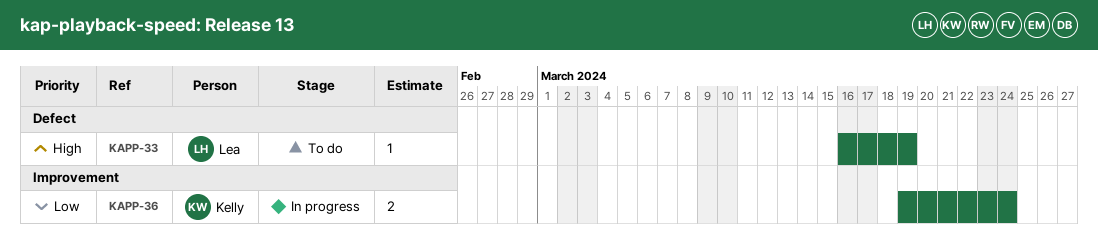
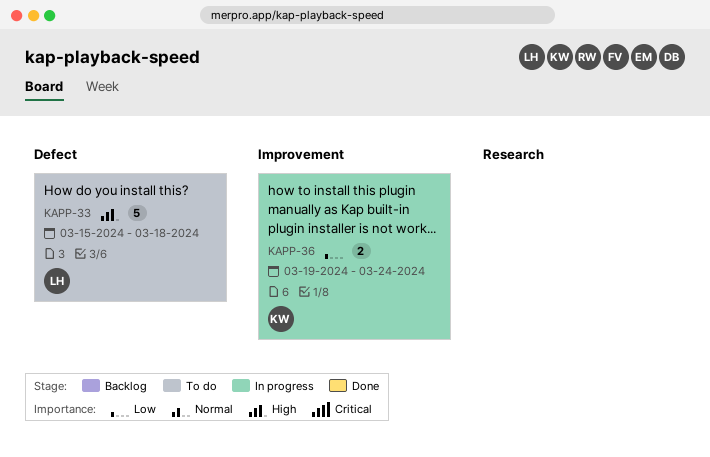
KAPP-33, estimate: 1 -> 5
KAPP-33, start: Mar 16 -> Mar 15
KAPP-33, due: Mar 19 -> Mar 18

